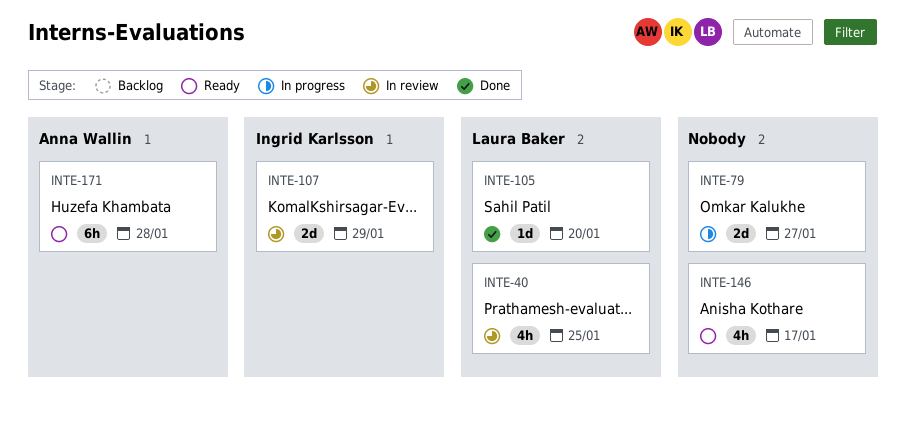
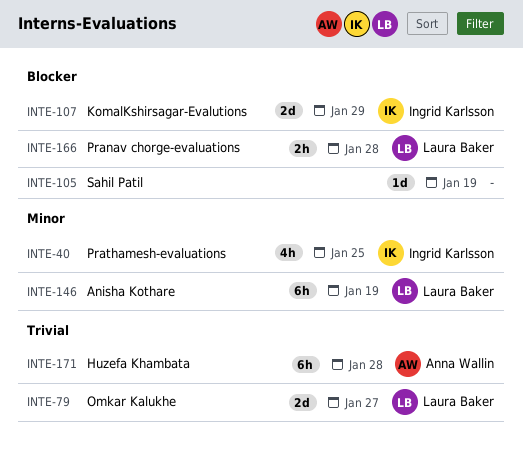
INTE-40, owner: Laura Baker -> Ingrid Karlsson
INTE-79, owner: none -> Laura Baker
INTE-105, owner: Laura Baker -> none
INTE-105, due: Jan 20 -> Jan 19
INTE-146, owner: none -> Laura Baker
INTE-146, estimate: 4h -> 6h
INTE-146, due: Jan 17 -> Jan 19
INTE-166: none -> present

